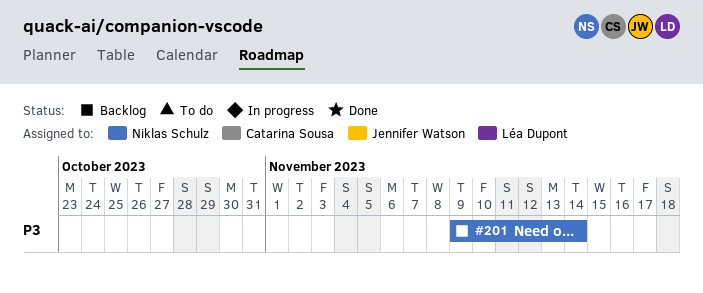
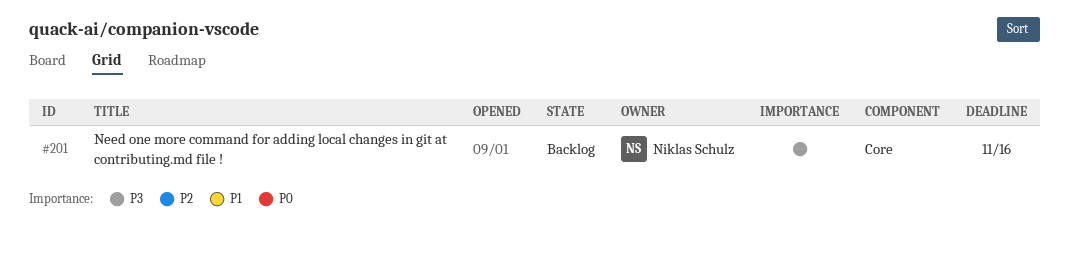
#201, due: Nov 14 -> Nov 16

